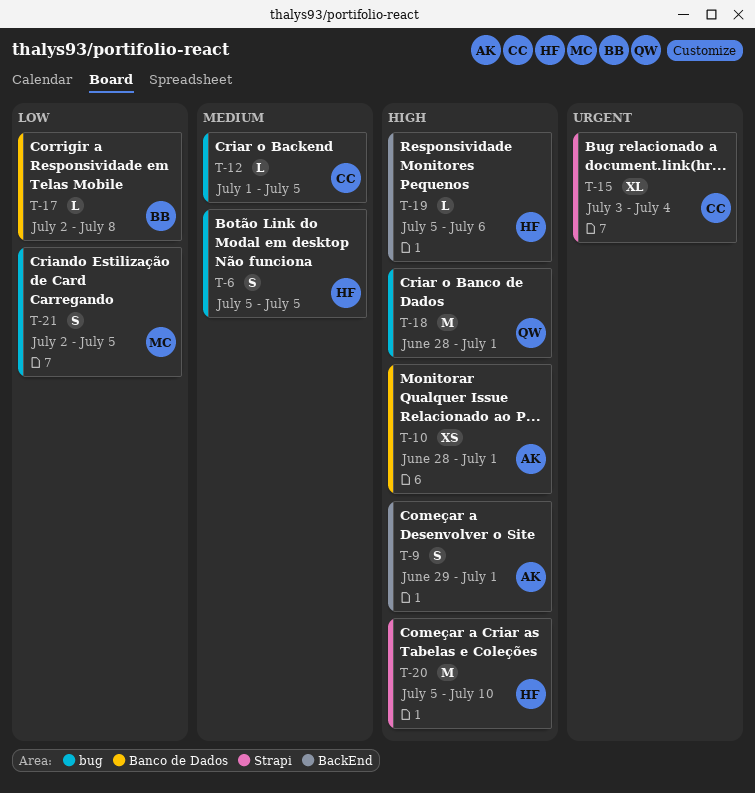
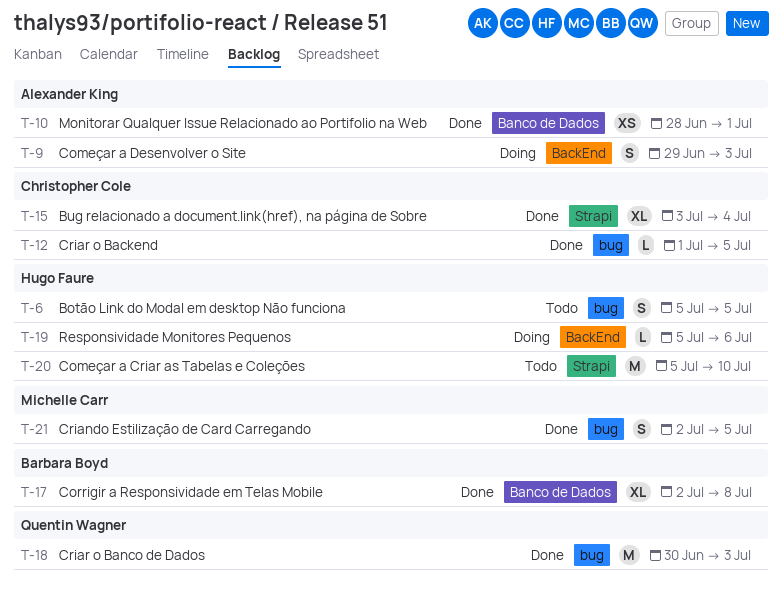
T-9, due: Jul 1 -> Jul 3
T-17, estimate: L -> XL
T-18, start: Jun 28 -> Jun 30
T-18, due: Jul 1 -> Jul 3

